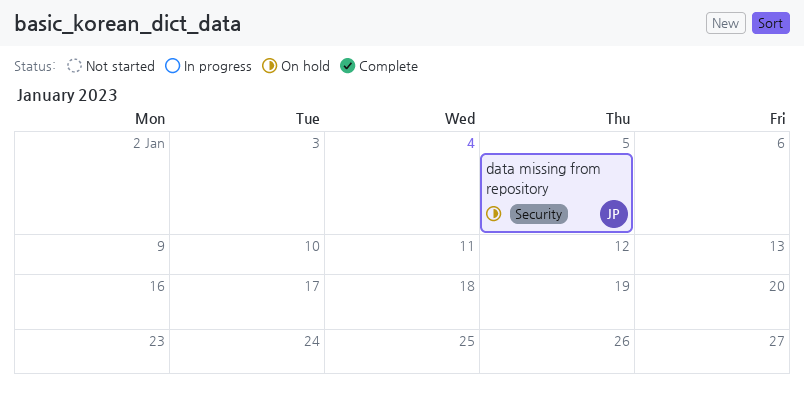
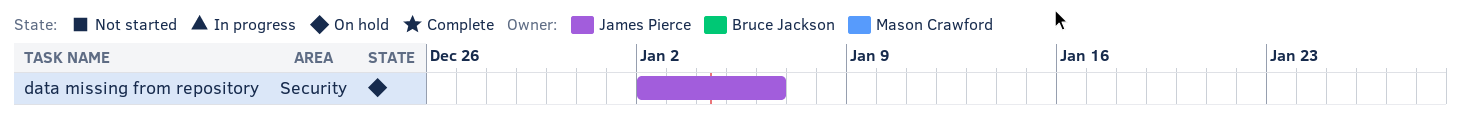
data missing from repository, due: Jan 5 -> Jan 6

